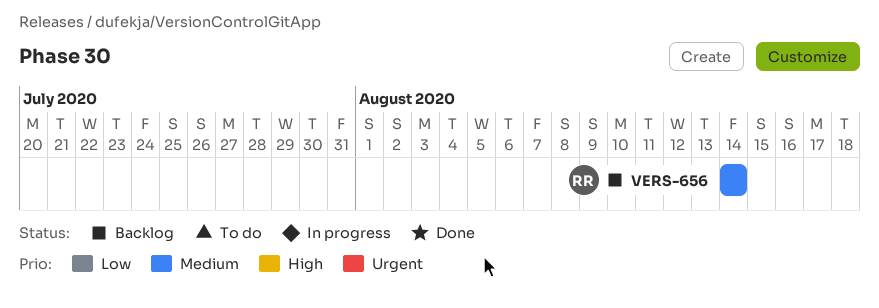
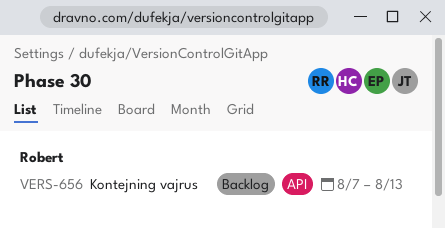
VERS-656, start: Aug 14 -> Aug 7
VERS-656, due: Aug 14 -> Aug 13

